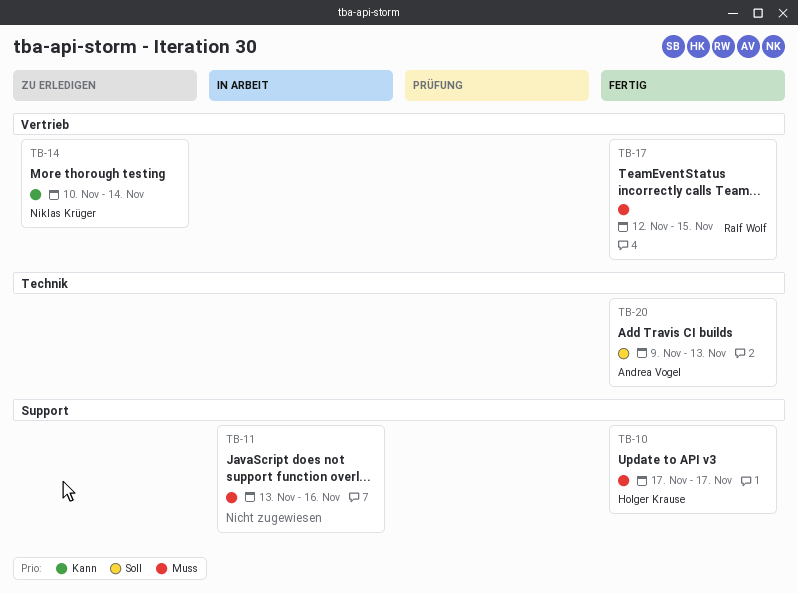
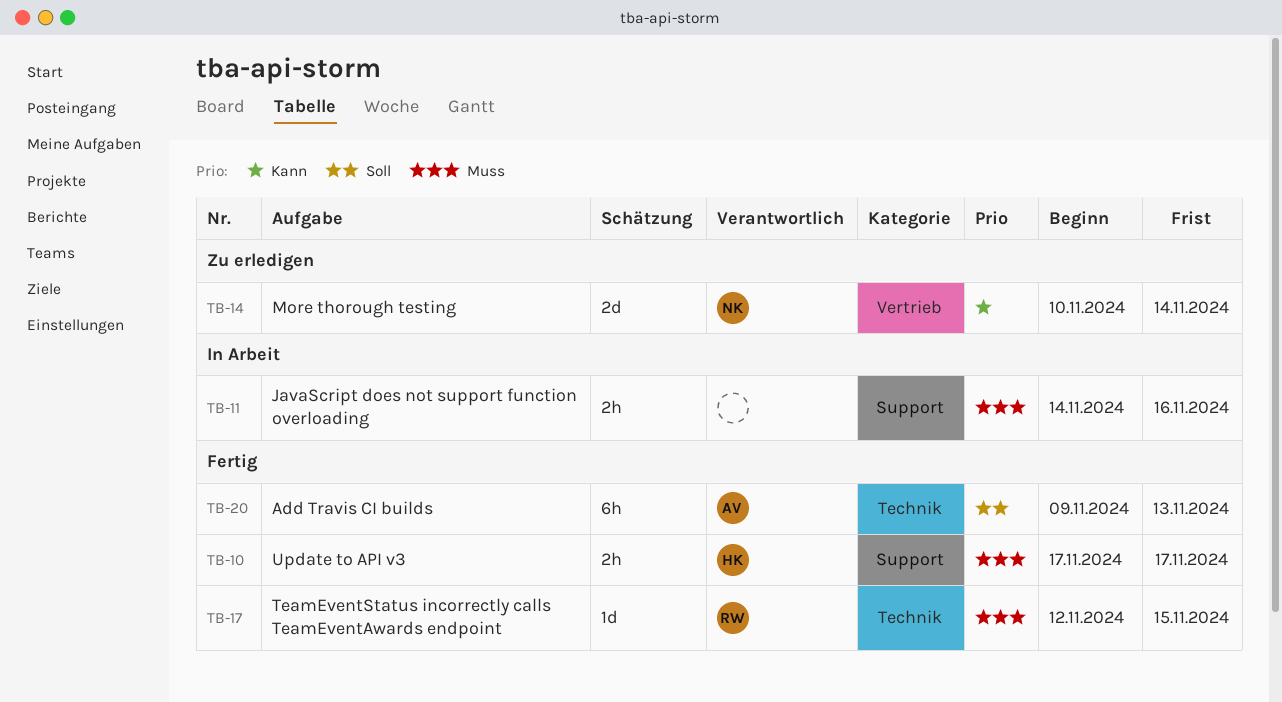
TB-11, start: Nov 13 -> Nov 14
TB-17, label: Vertrieb -> Technik

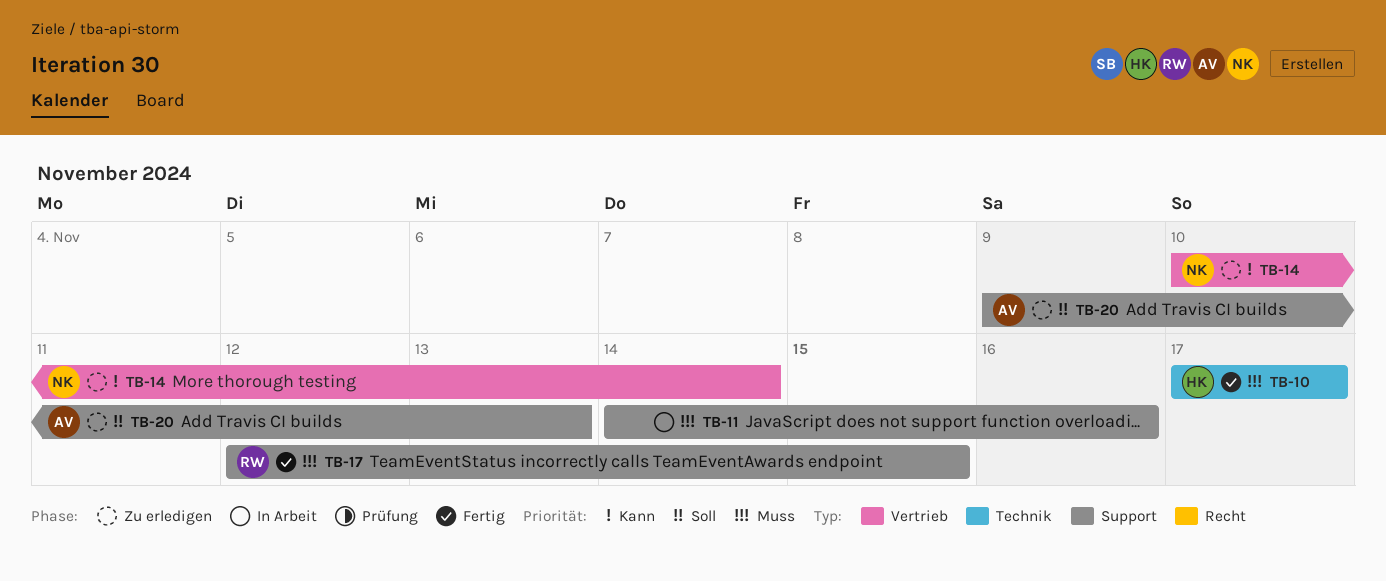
TB-10, label: Support -> Technik
TB-17, label: Technik -> Support
TB-20, status: Fertig -> Zu erledigen
TB-20, label: Technik -> Support

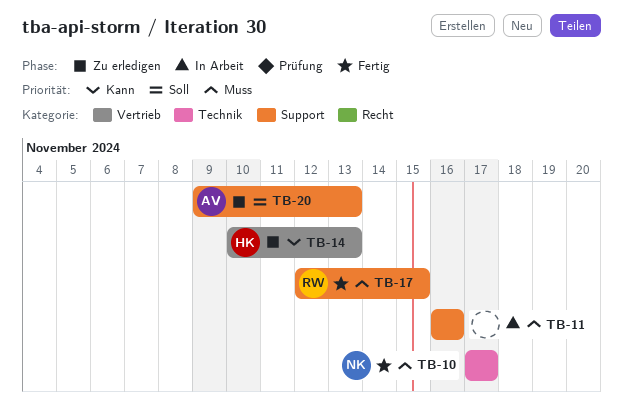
TB-10, owner: HK -> NK
TB-11, start: Nov 14 -> Nov 16
TB-14, owner: NK -> HK
TB-14, due: Nov 14 -> Nov 13

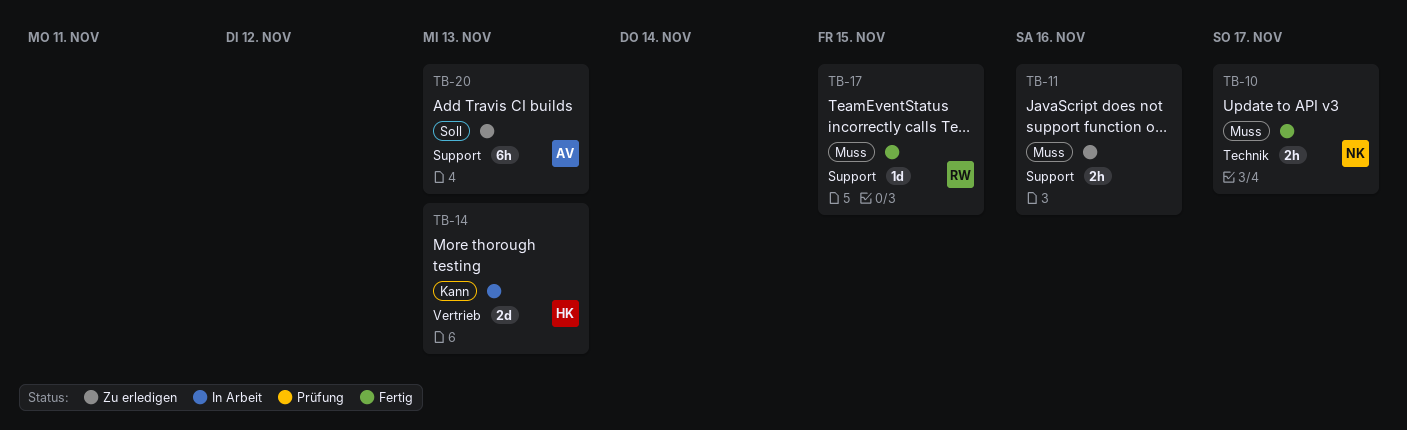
TB-11, status: In Arbeit -> Zu erledigen
TB-14, status: Zu erledigen -> In Arbeit

